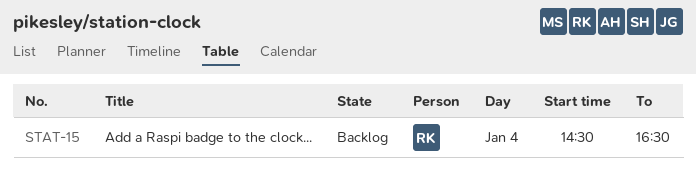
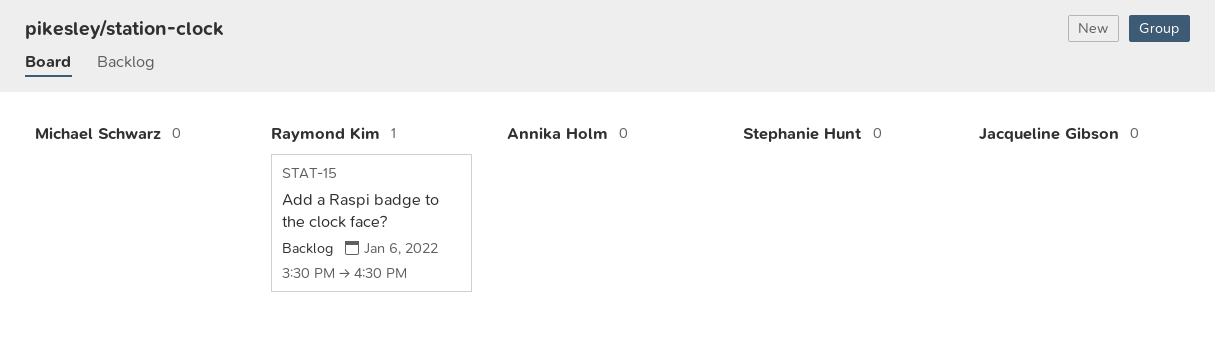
STAT-15, day: Jan 4 -> Jan 6
STAT-15, begins: 14:30 -> 15:30

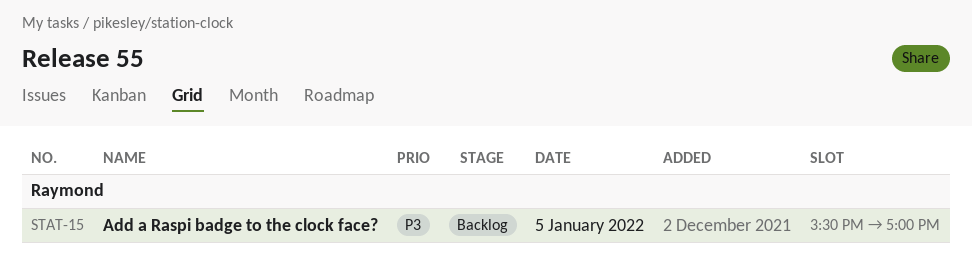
STAT-15, day: Jan 6 -> Jan 5
STAT-15, ends: 16:30 -> 17:00

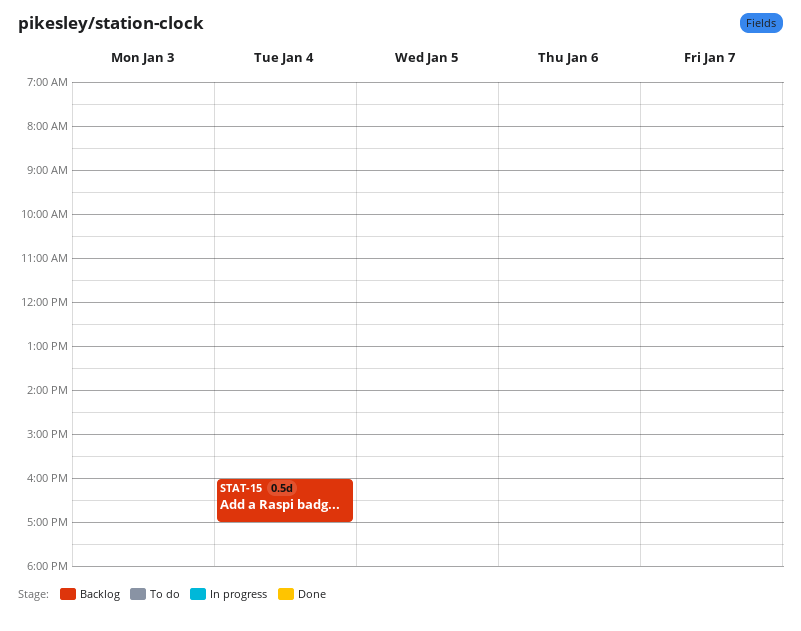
STAT-15, day: Jan 5 -> Jan 4
STAT-15, begins: 15:30 -> 16:00

